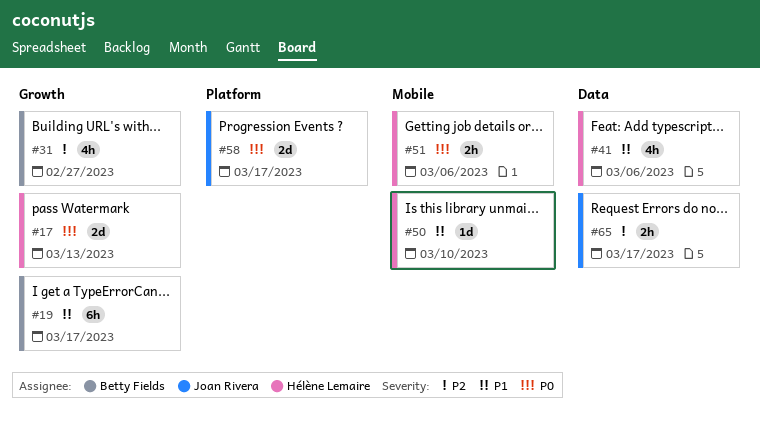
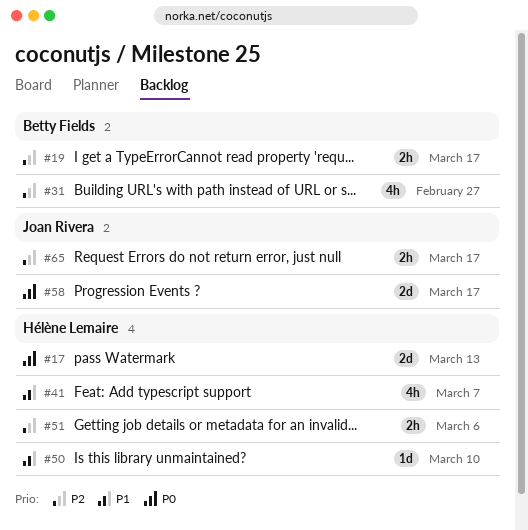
#19, priority: P1 -> P2
#19, estimate: 6h -> 2h
#41, due: Mar 6 -> Mar 7
#51, priority: P0 -> P2

